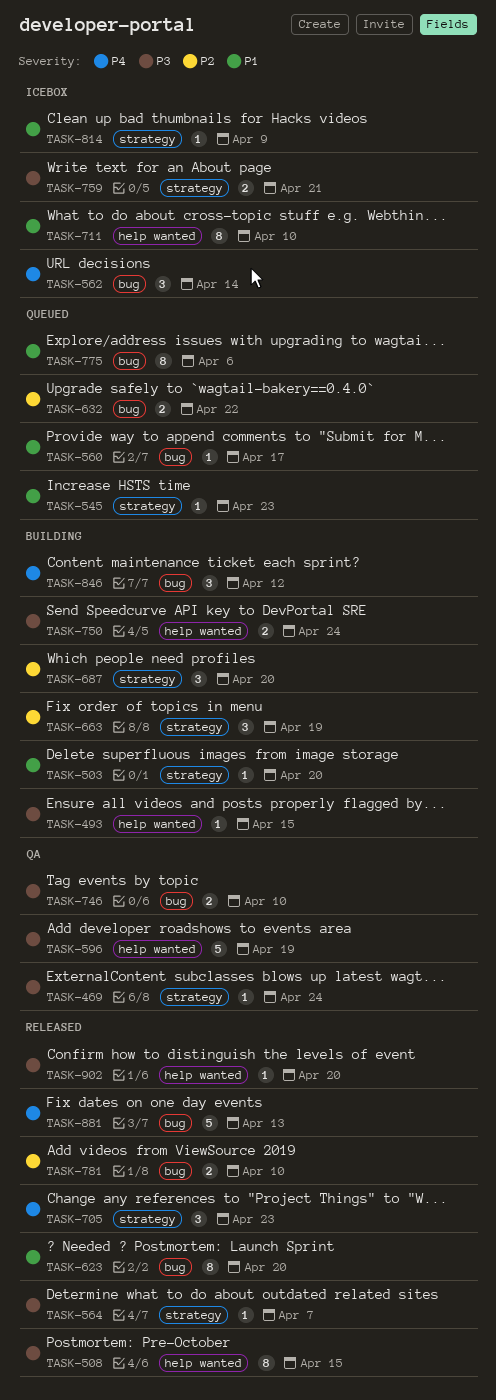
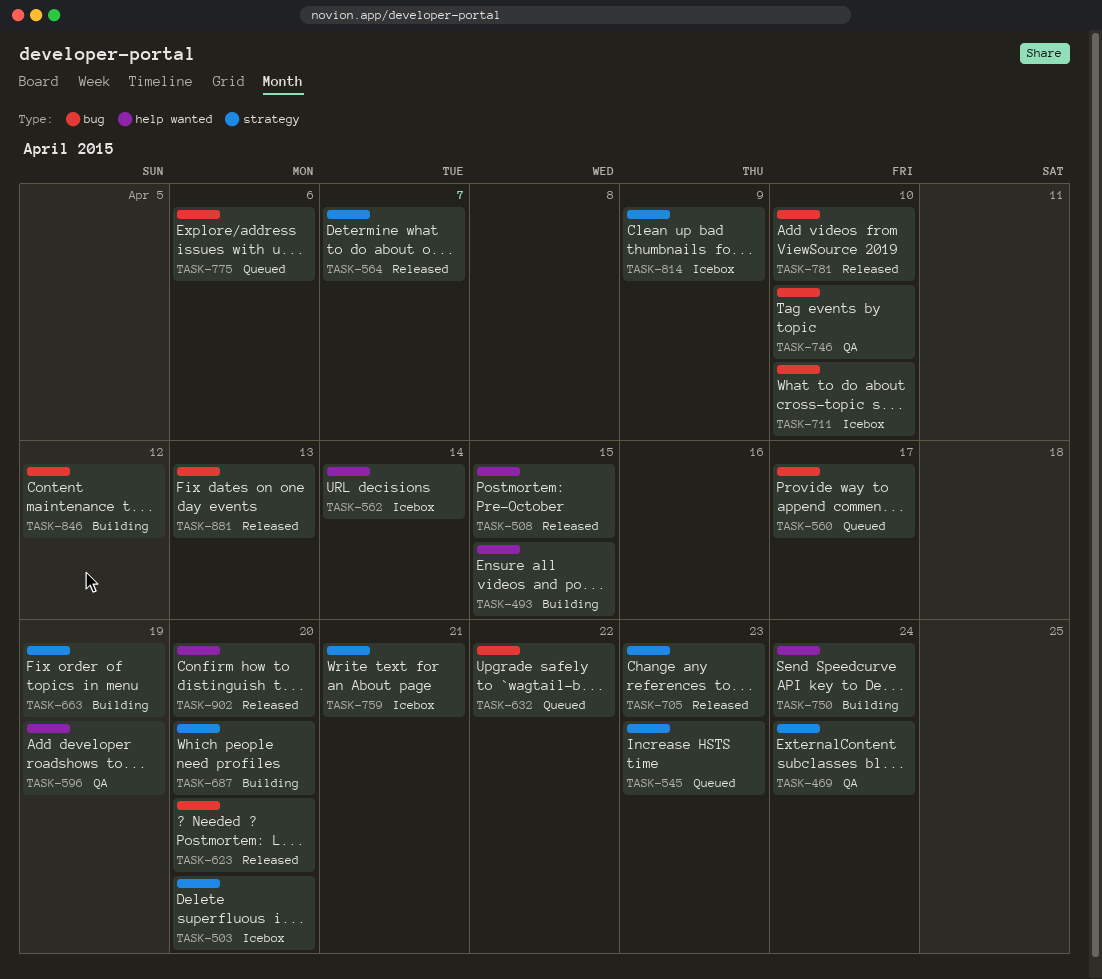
TASK-503, status: Building -> Icebox
TASK-562, label: bug -> help wanted
TASK-711, label: help wanted -> bug

